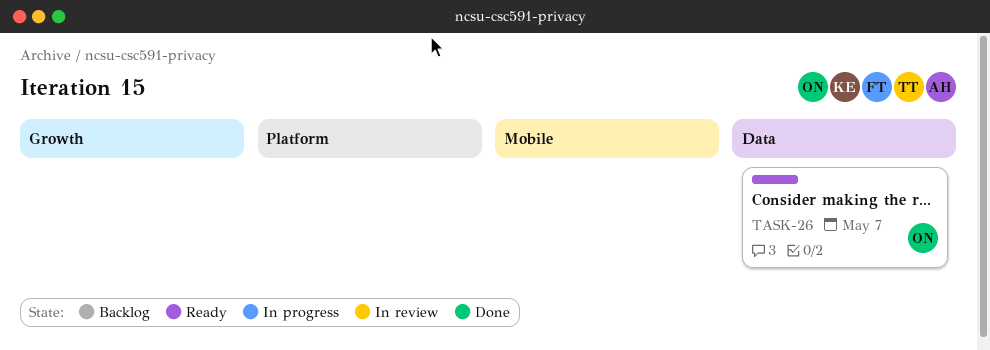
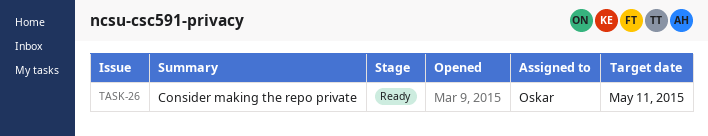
TASK-26, due: May 7 -> May 11

